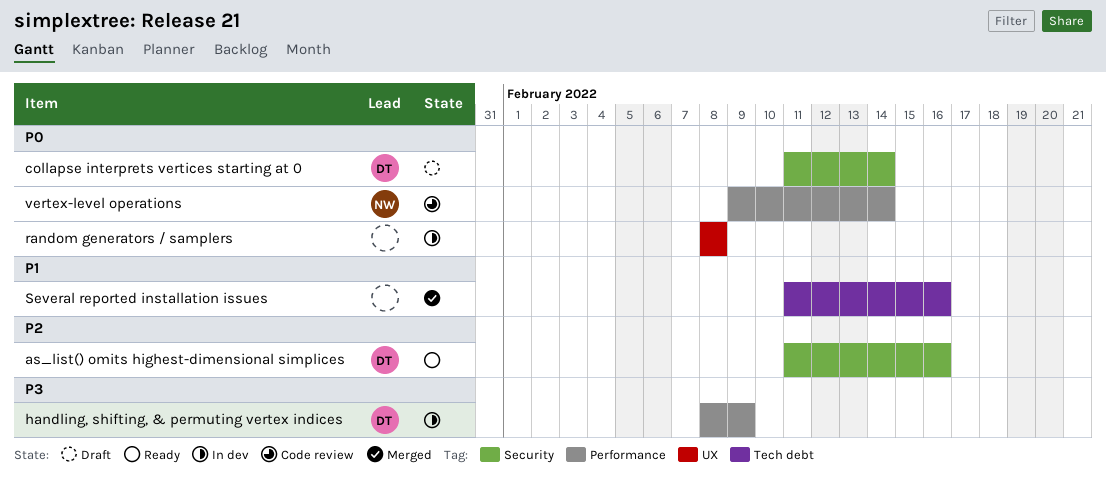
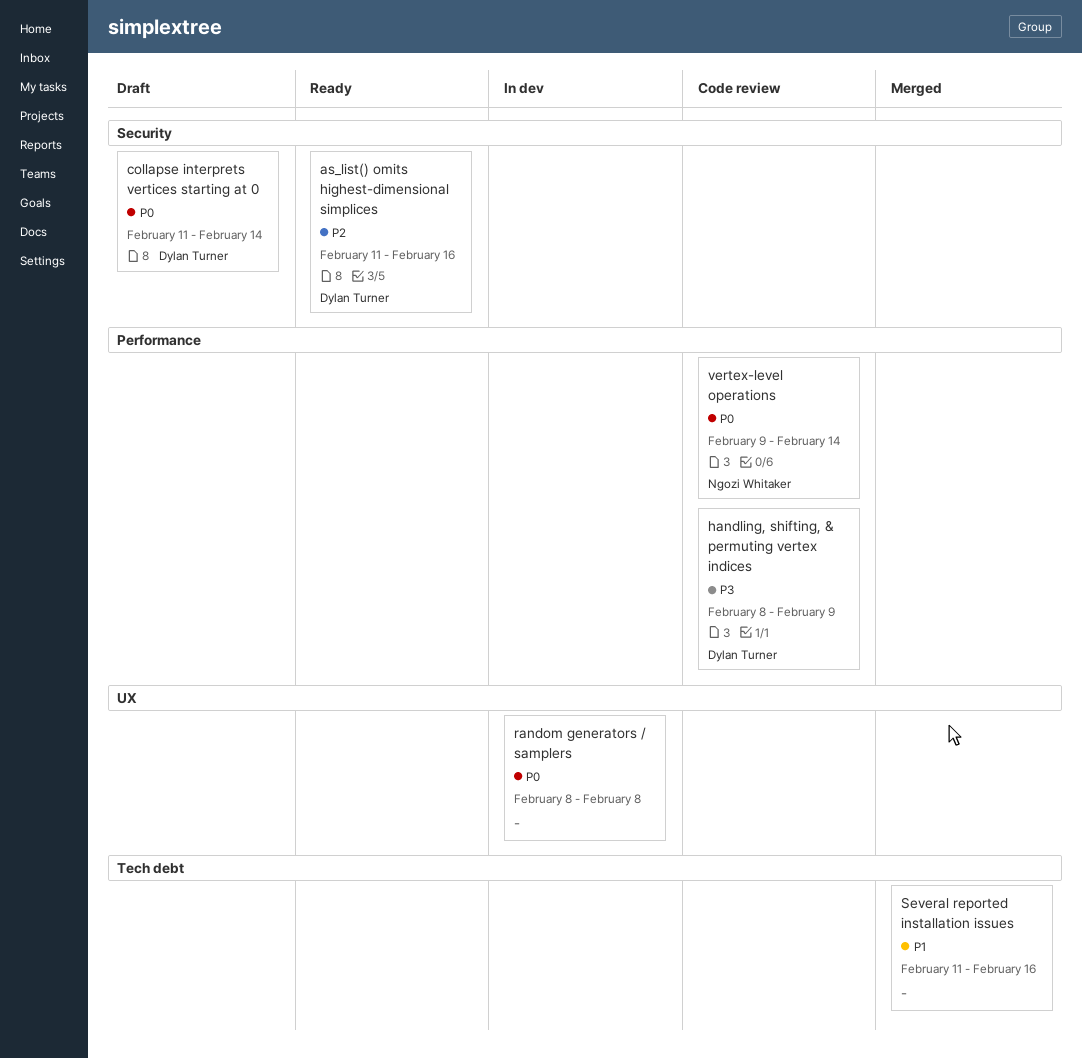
handling, shifting, & permuting vertex indices, status: In dev -> Code review

